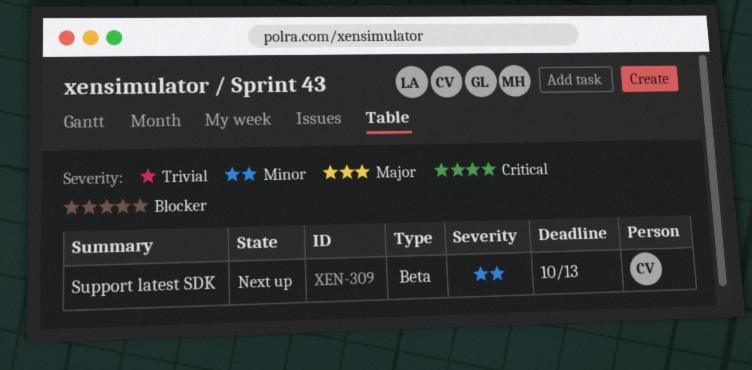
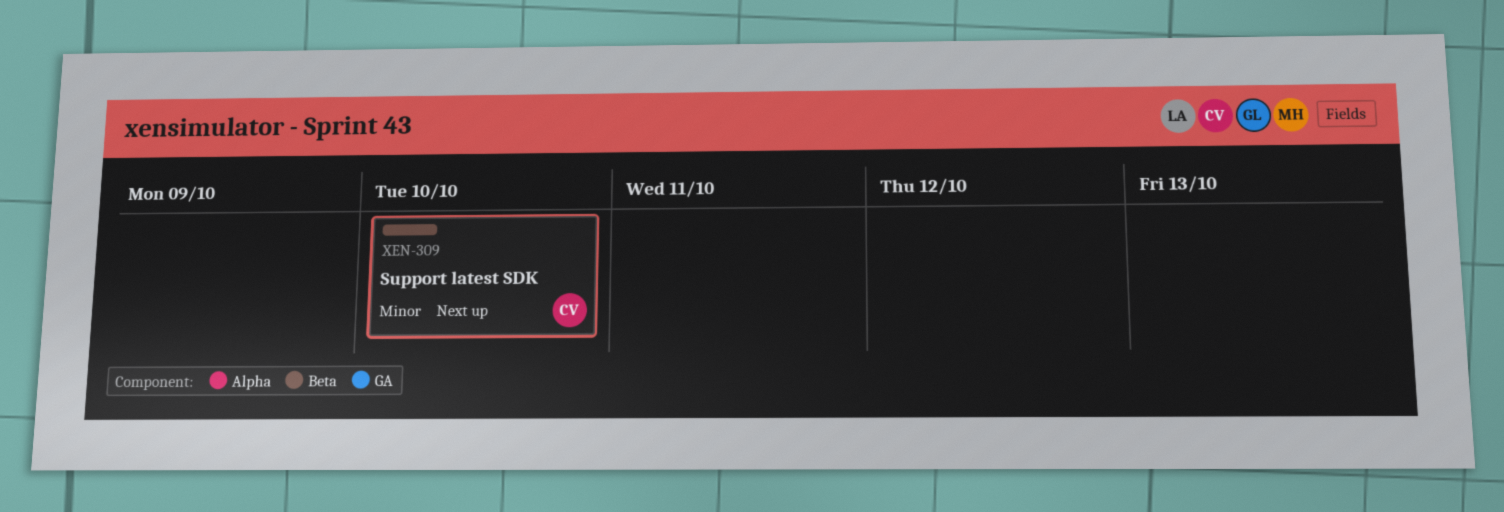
XEN-309, due: Oct 13 -> Oct 10

